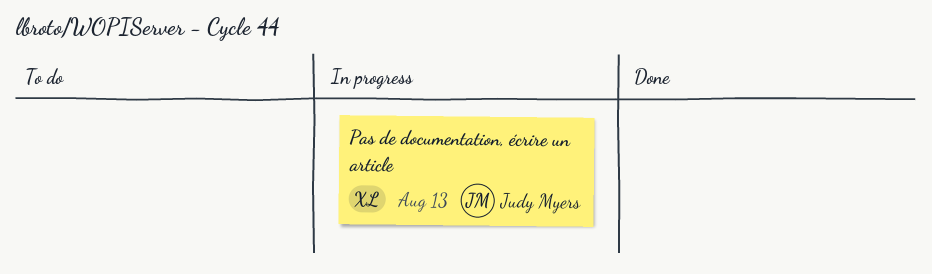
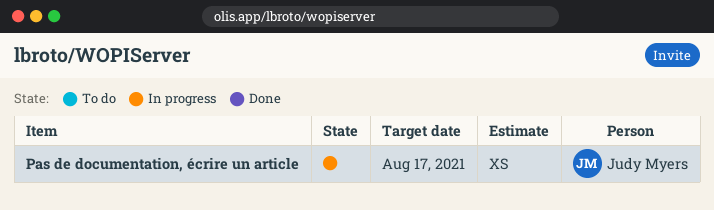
Pas de documentation, écrire un article, estimate: XL -> XS
Pas de documentation, écrire un article, due: Aug 13 -> Aug 17

